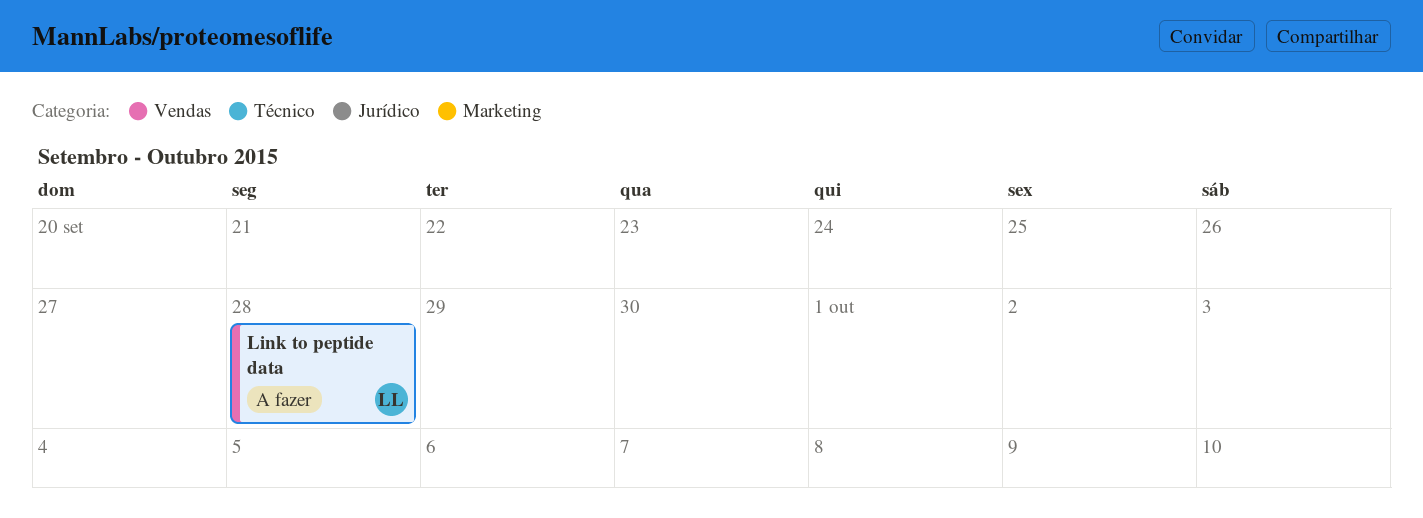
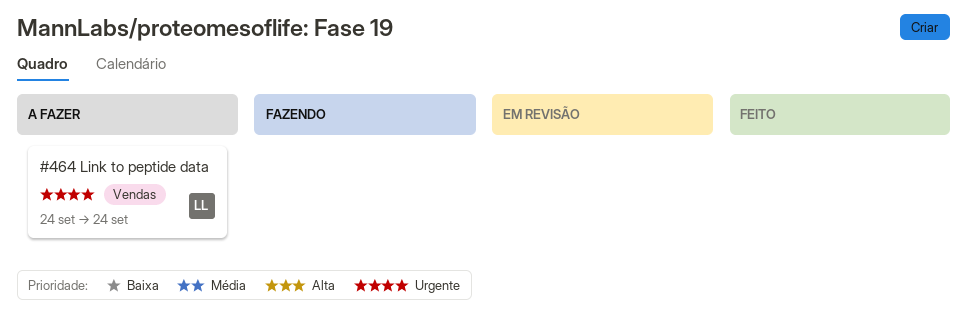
Link to peptide data, due: Sep 28 -> Sep 24

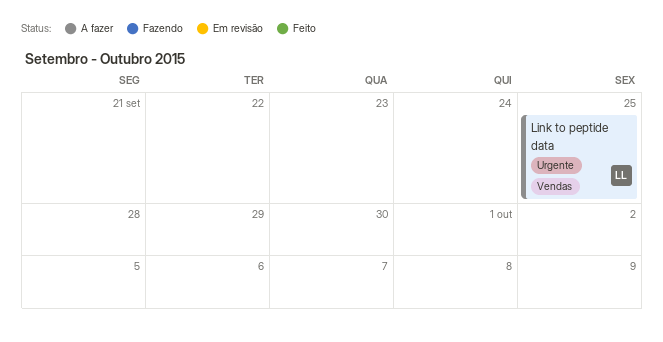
Link to peptide data, due: Sep 24 -> Sep 25

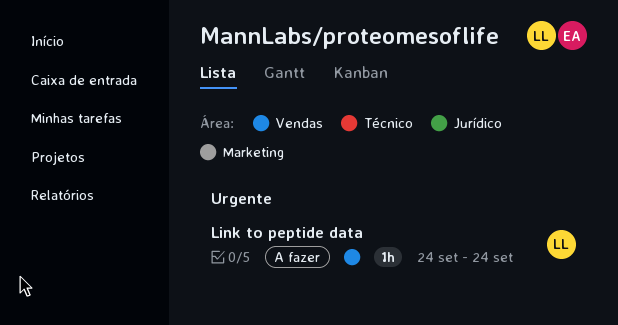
Link to peptide data, due: Sep 25 -> Sep 24

